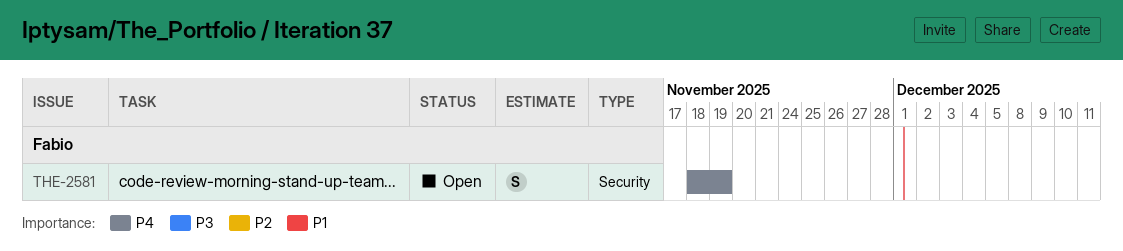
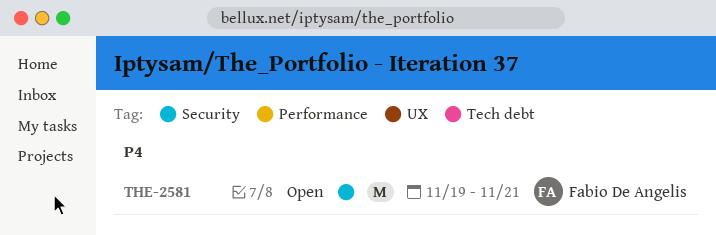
THE-2581, estimate: S -> M
THE-2581, start: Nov 18 -> Nov 19
THE-2581, due: Nov 19 -> Nov 21

